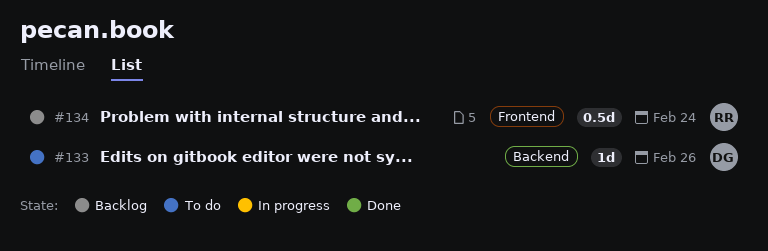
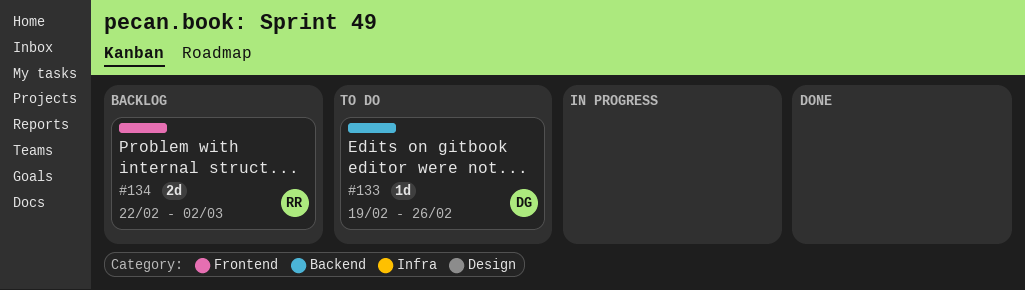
#134, estimate: 0.5d -> 2d
#134, due: Feb 24 -> Mar 2

